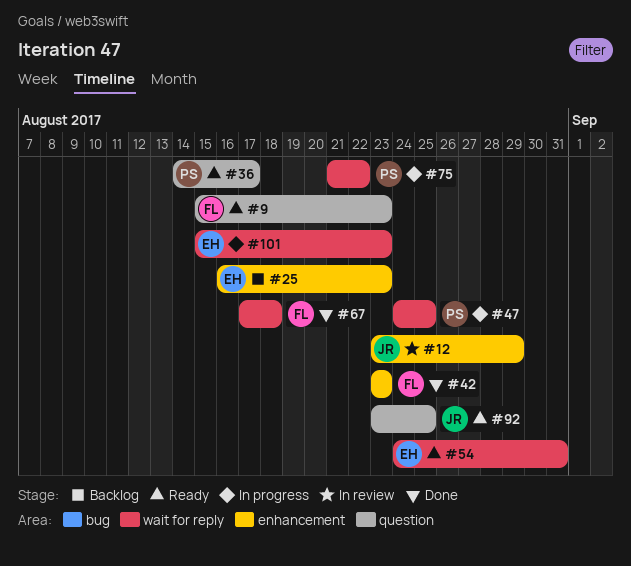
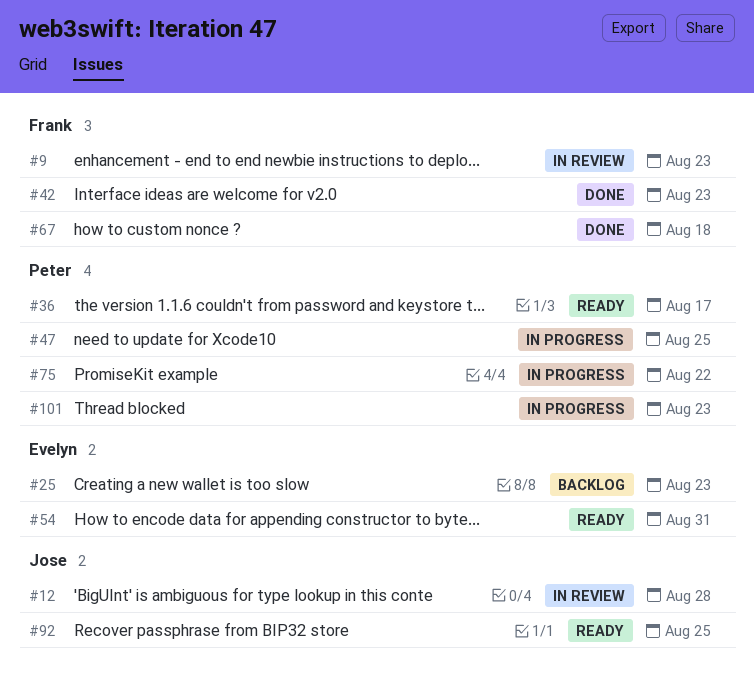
#9, status: Ready -> In review
#12, due: Aug 29 -> Aug 28
#101, owner: Evelyn -> Peter

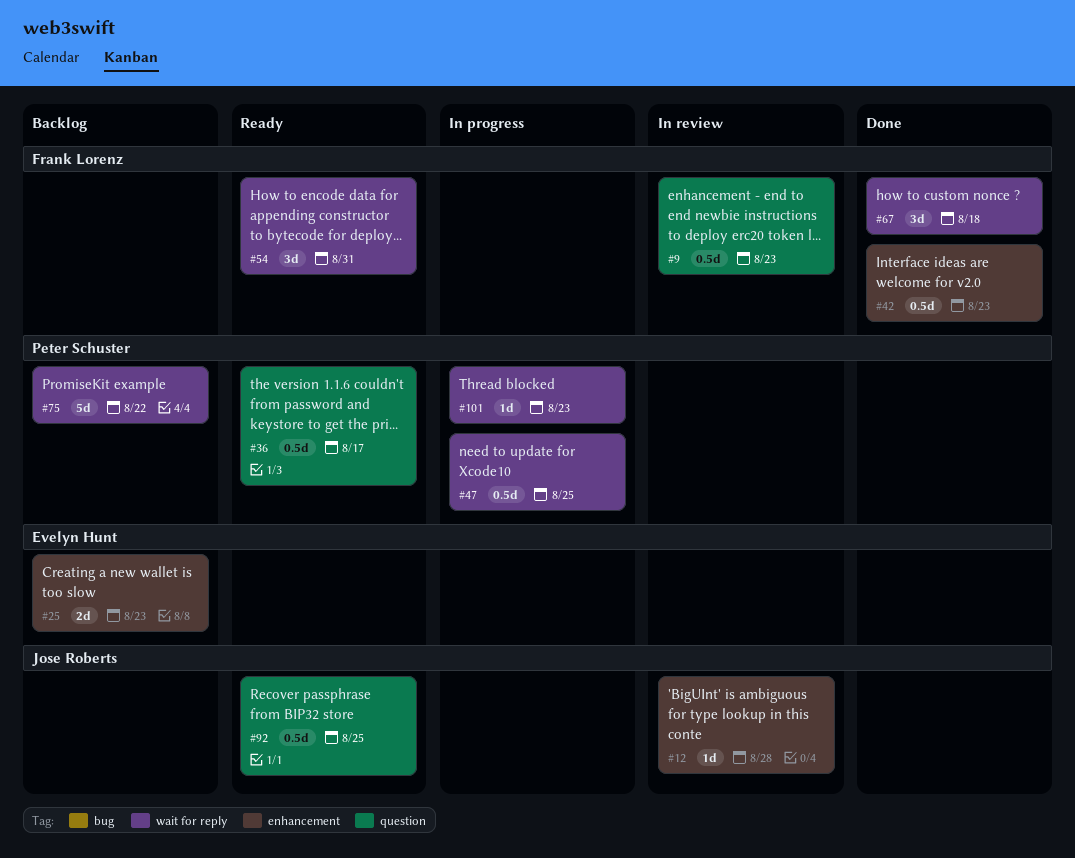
#54, owner: Evelyn Hunt -> Frank Lorenz
#75, status: In progress -> Backlog

